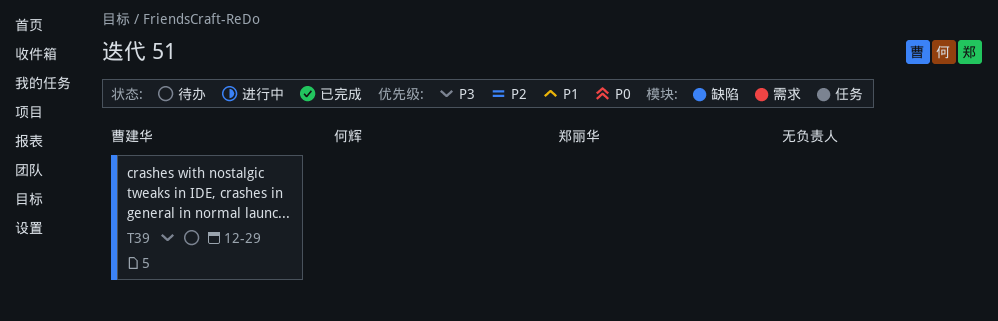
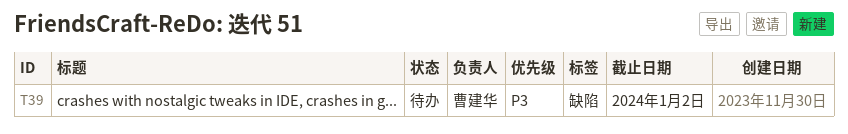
T39, due: Dec 29 -> Jan 2

